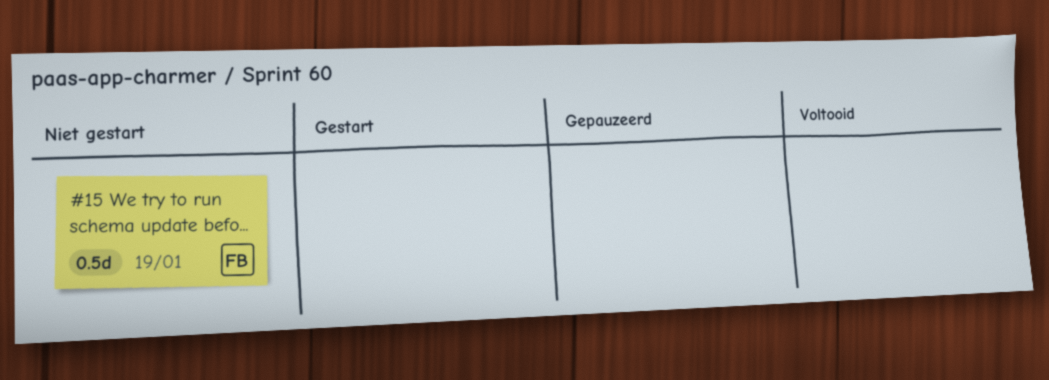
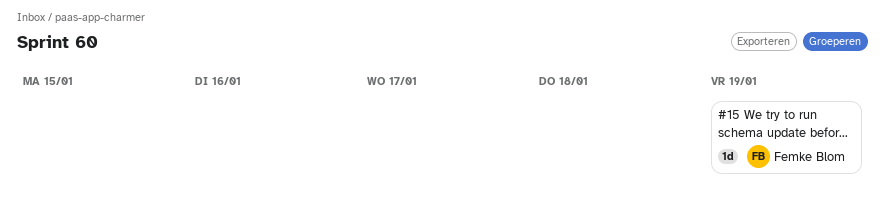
#15, estimate: 0.5d -> 1d

